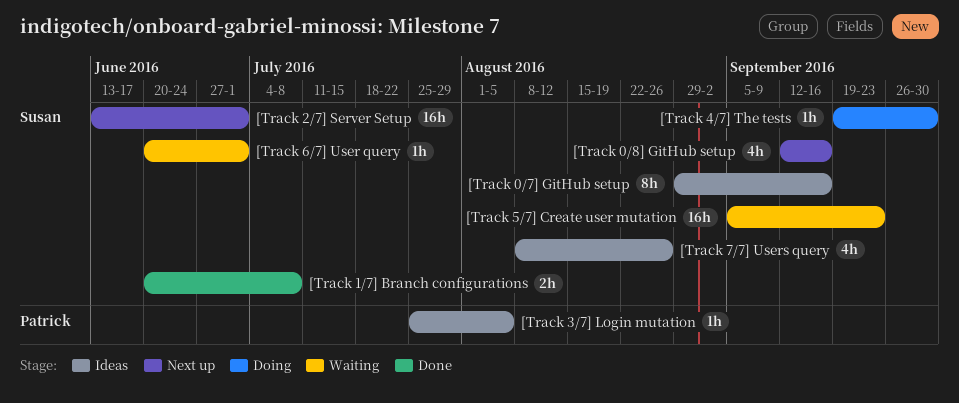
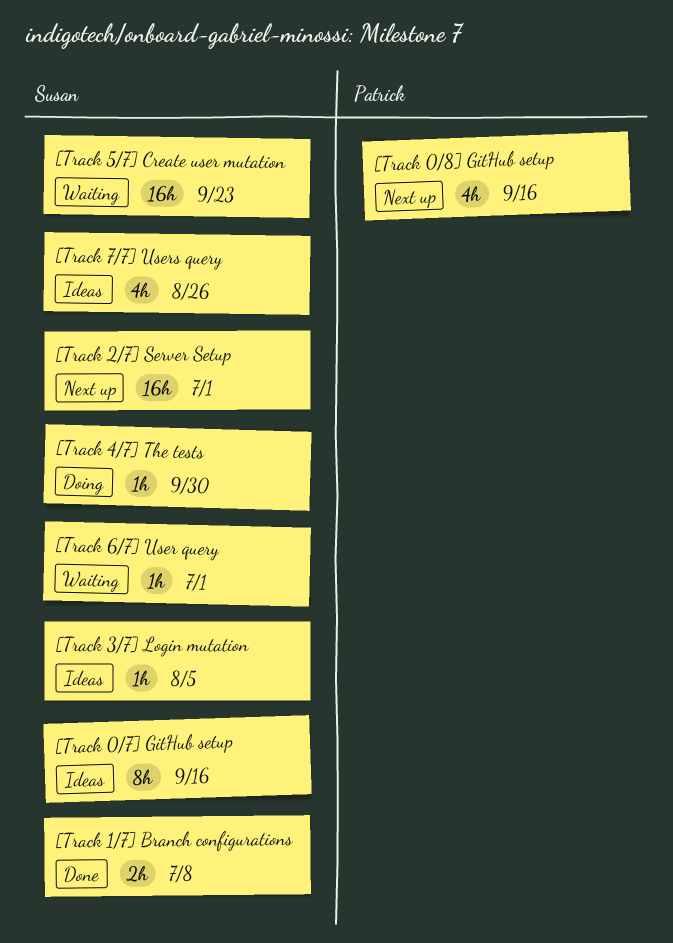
[Track 0/8] GitHub setup, owner: Susan -> Patrick
[Track 3/7] Login mutation, owner: Patrick -> Susan

